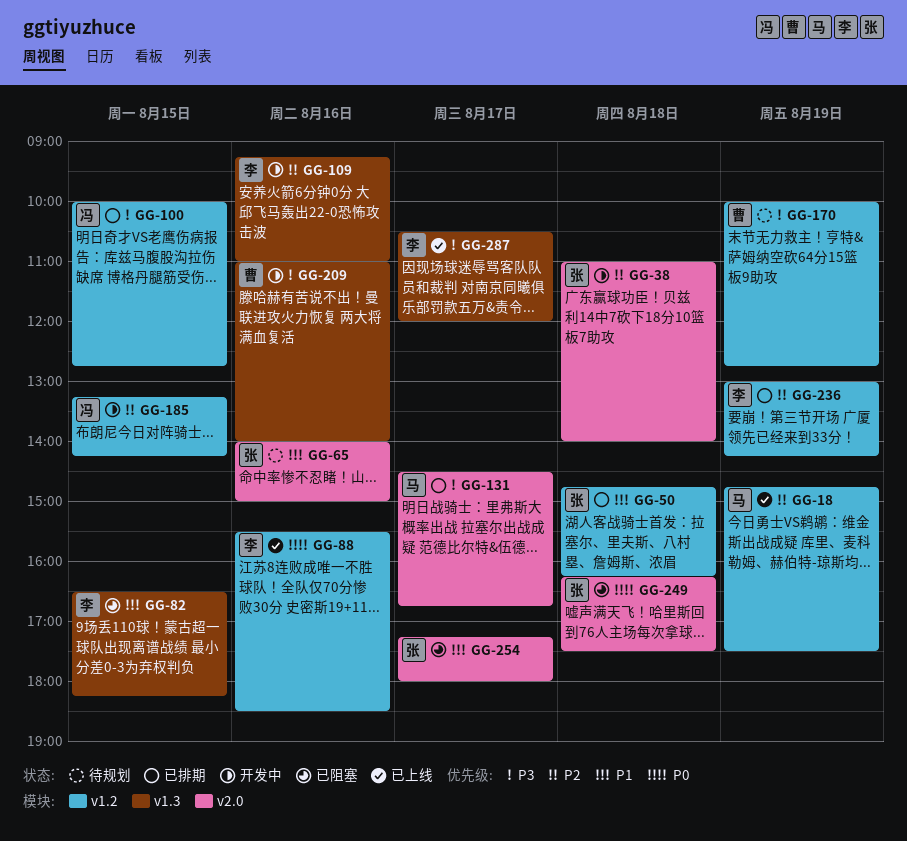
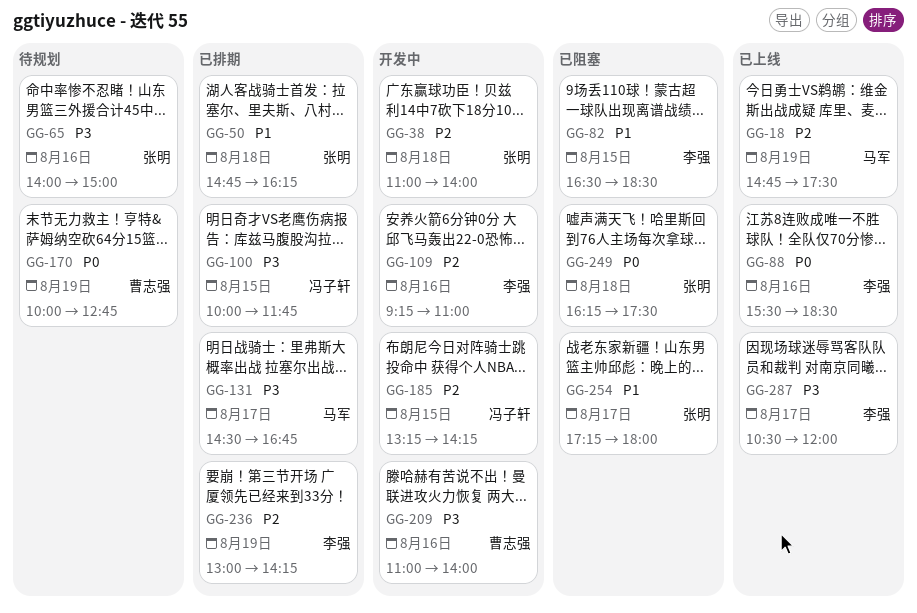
GG-65, priority: P1 -> P3
GG-82, ends: 18:15 -> 18:30
GG-100, ends: 12:45 -> 11:45
GG-170, priority: P3 -> P0

